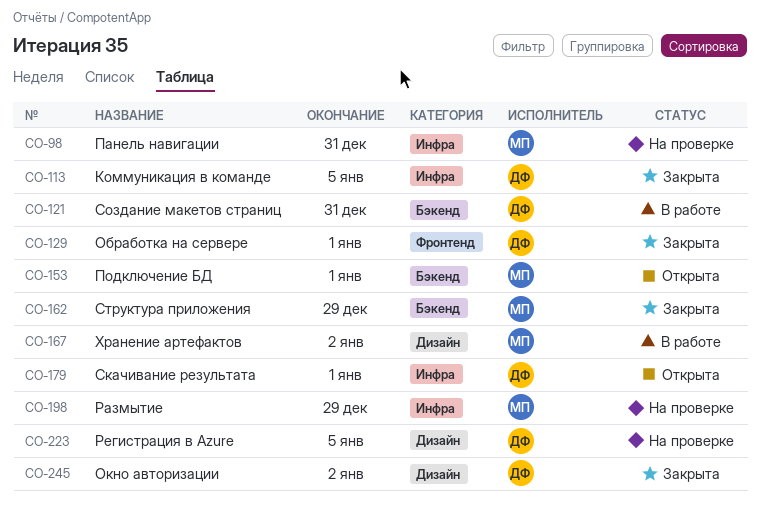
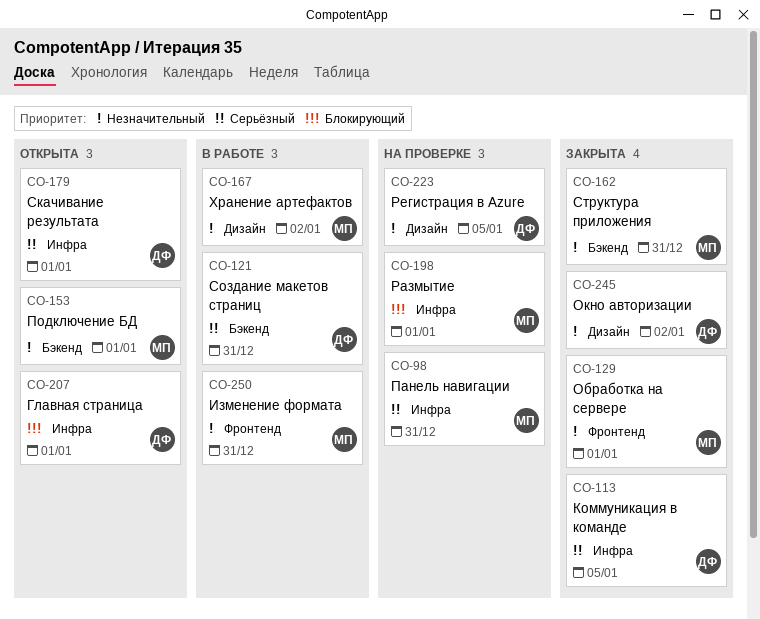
CO-129, owner: ДФ -> МП
CO-162, due: Dec 29 -> Dec 31
CO-198, due: Dec 29 -> Jan 1
CO-207: none -> present
CO-250: none -> present

